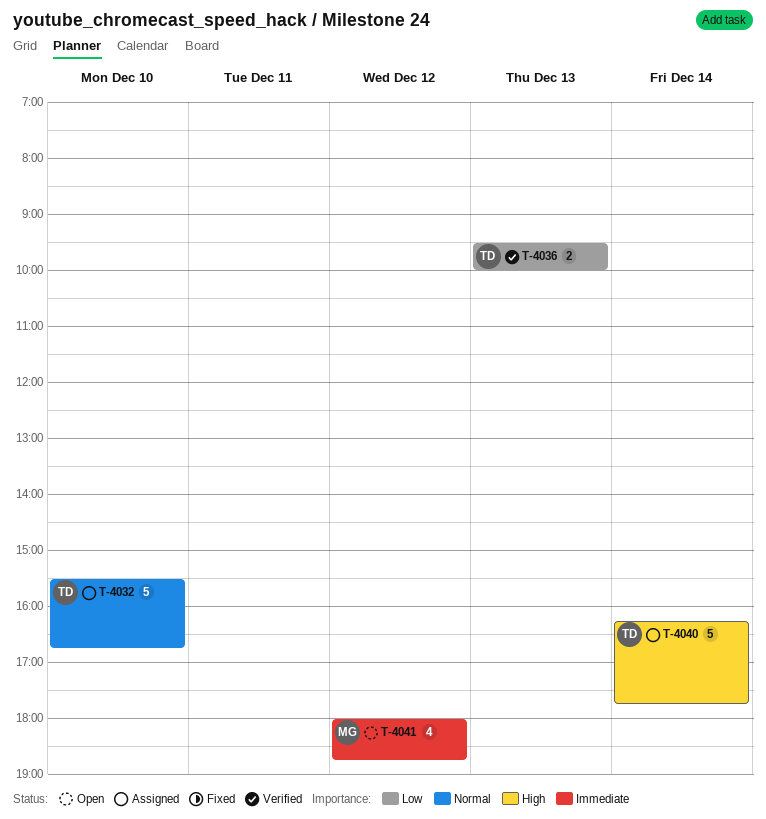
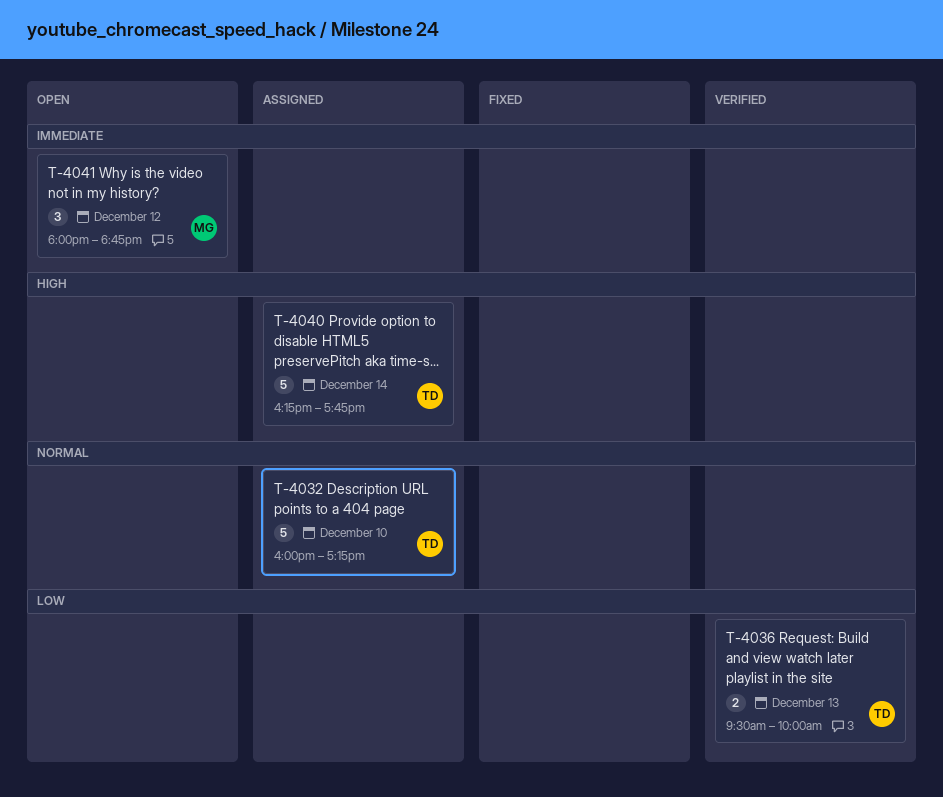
T-4032, begins: 15:30 -> 16:00
T-4032, ends: 16:45 -> 17:15
T-4041, estimate: 4 -> 3

